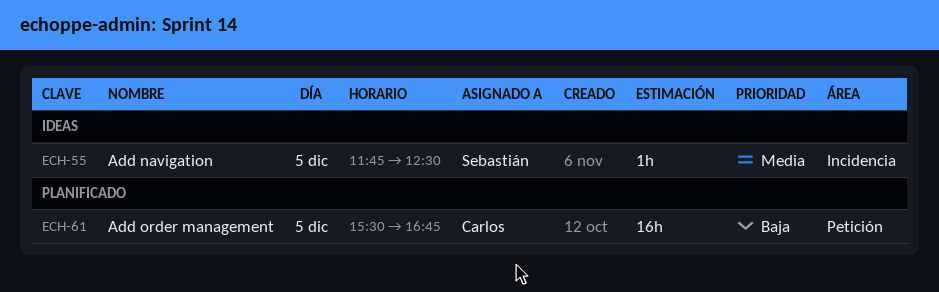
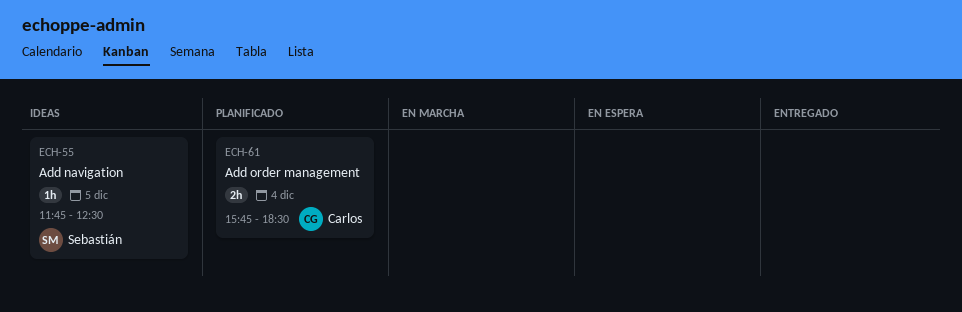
ECH-61, estimate: 16h -> 2h
ECH-61, day: Dec 5 -> Dec 4
ECH-61, begins: 15:30 -> 15:45
ECH-61, ends: 16:45 -> 18:30

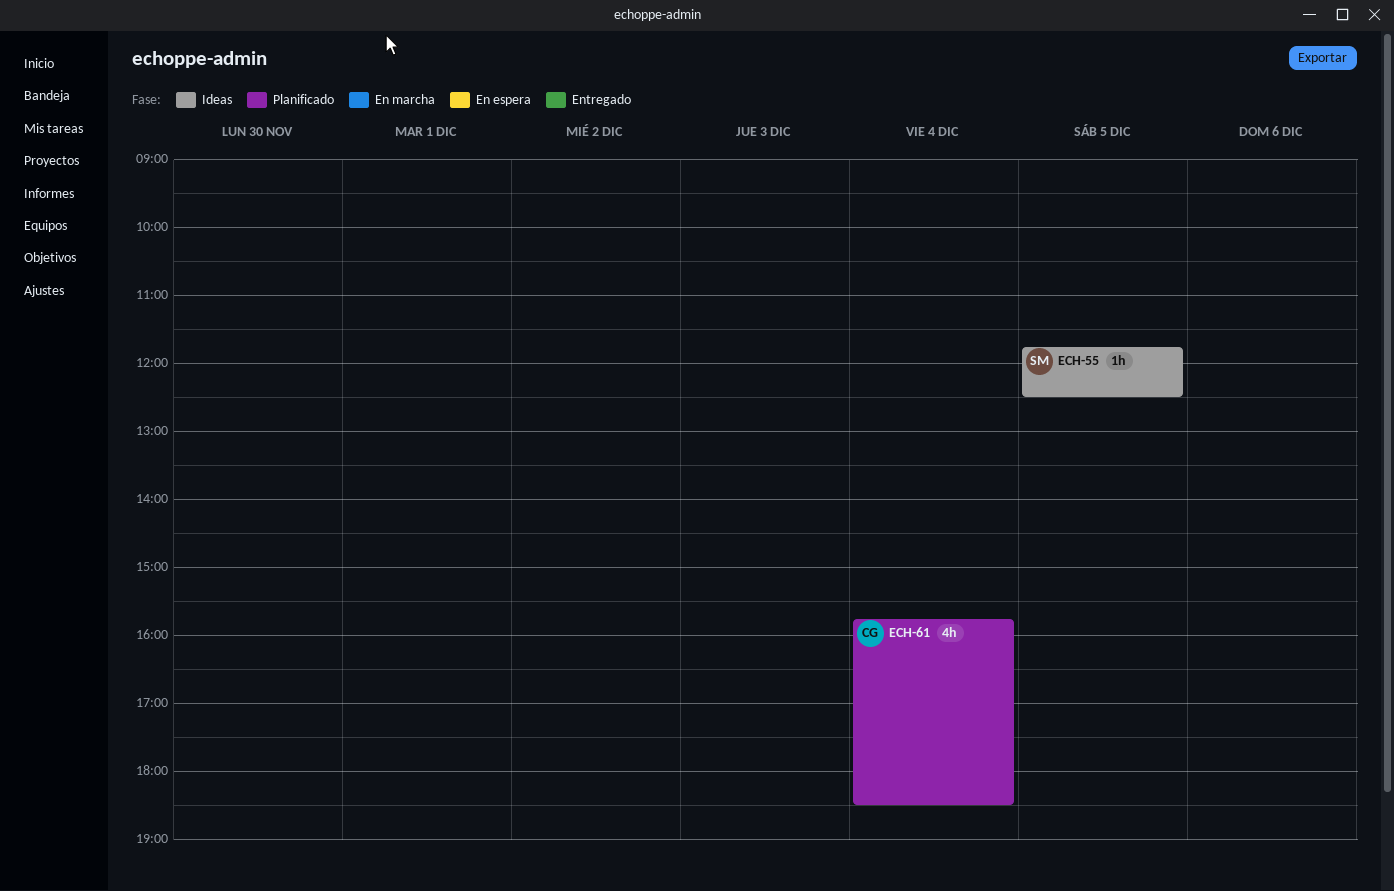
ECH-61, estimate: 2h -> 4h

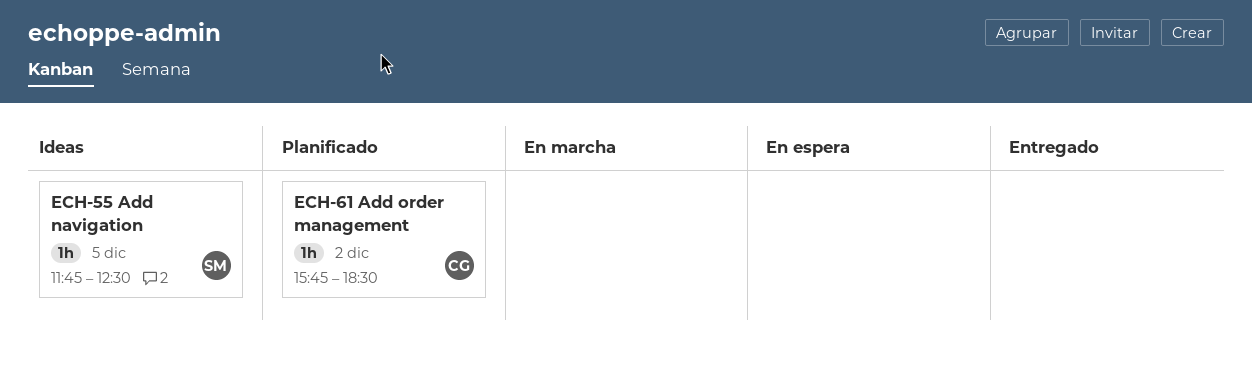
ECH-61, estimate: 4h -> 1h
ECH-61, day: Dec 4 -> Dec 2

